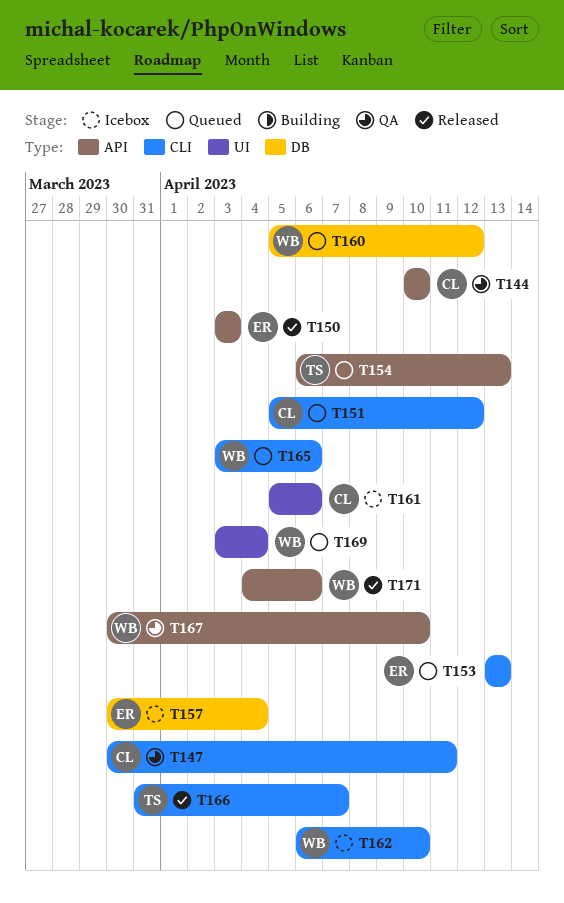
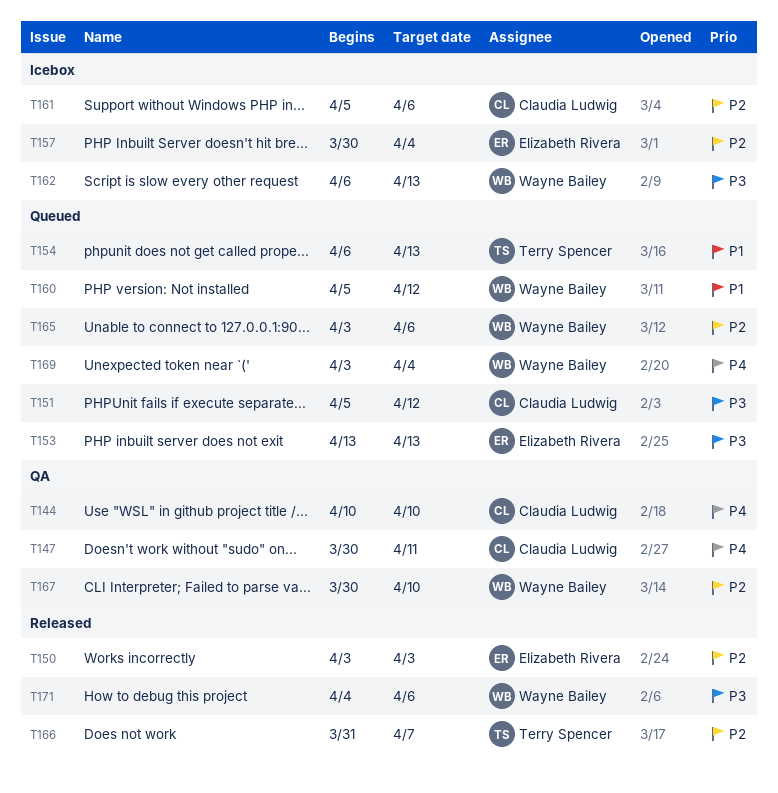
T162, due: Apr 10 -> Apr 13

